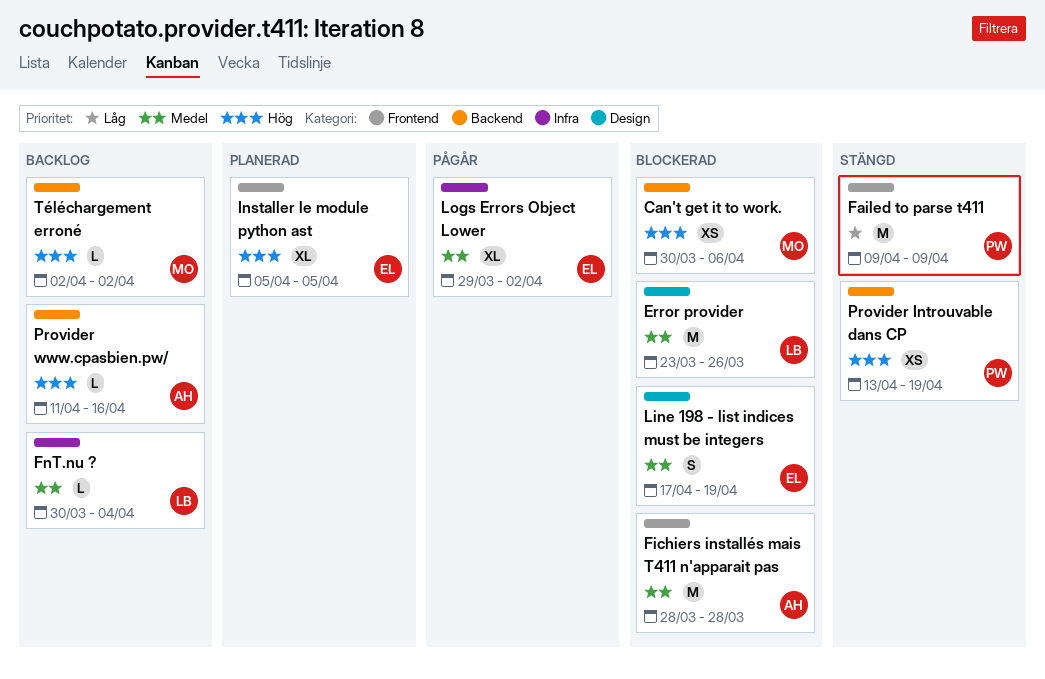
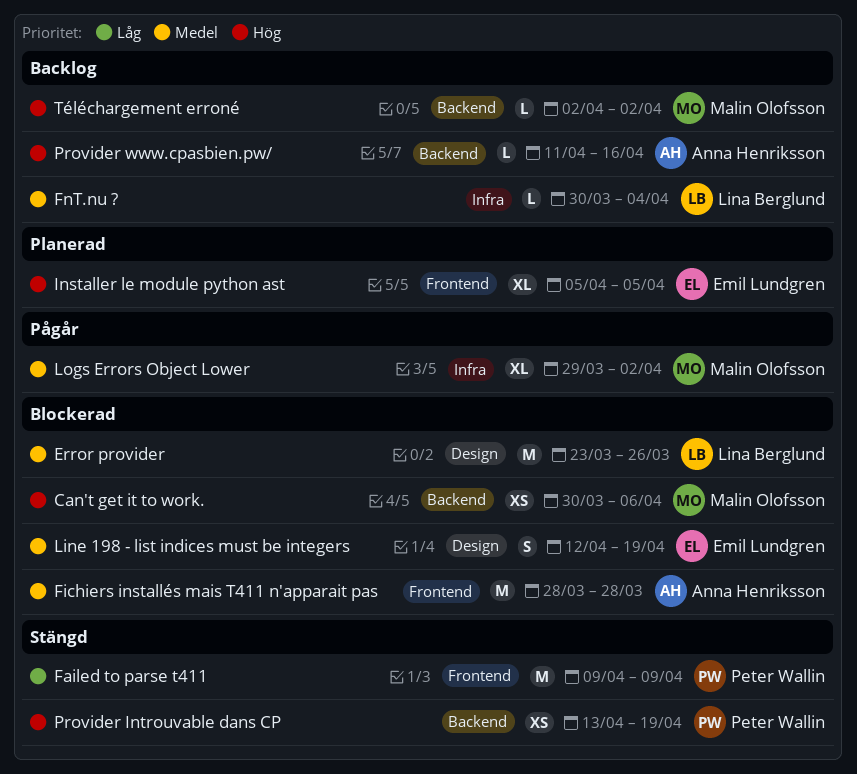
Line 198 - list indices must be integers, start: Apr 17 -> Apr 12
Logs Errors Object Lower, owner: Emil Lundgren -> Malin Olofsson

